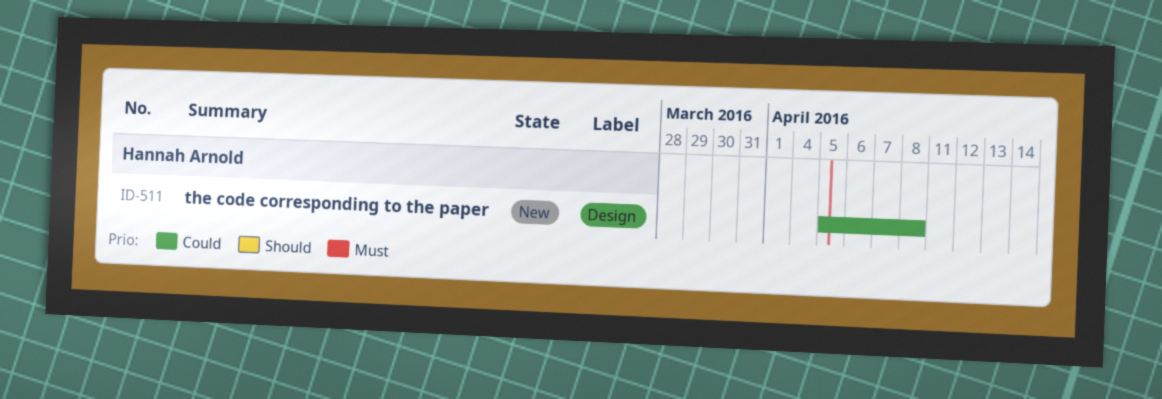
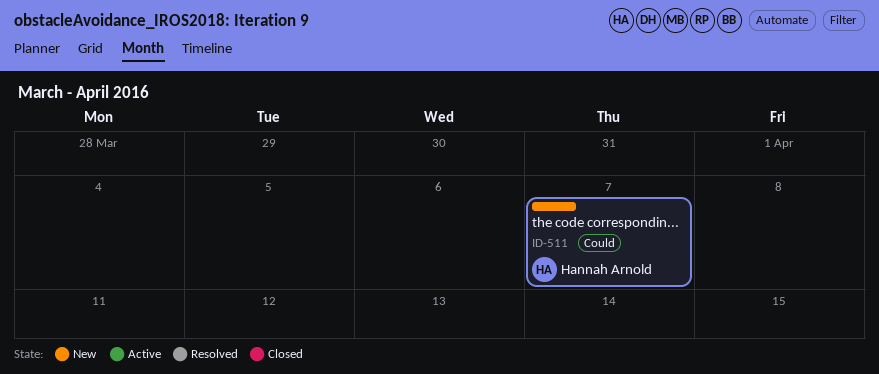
ID-511, due: Apr 8 -> Apr 7

